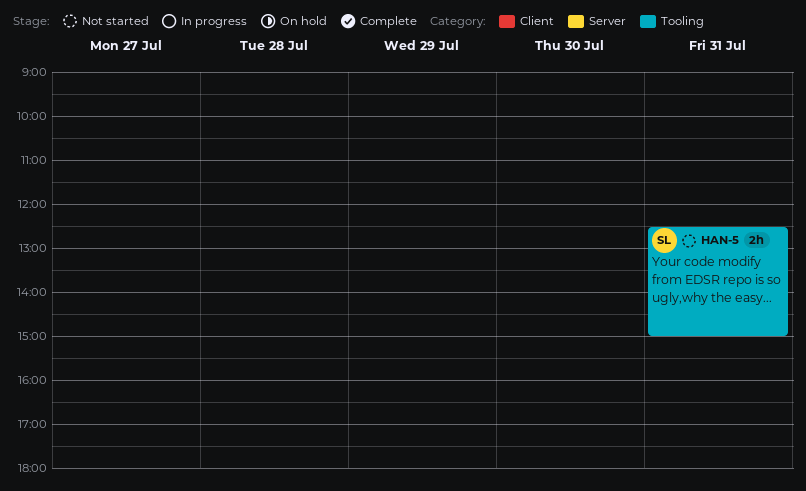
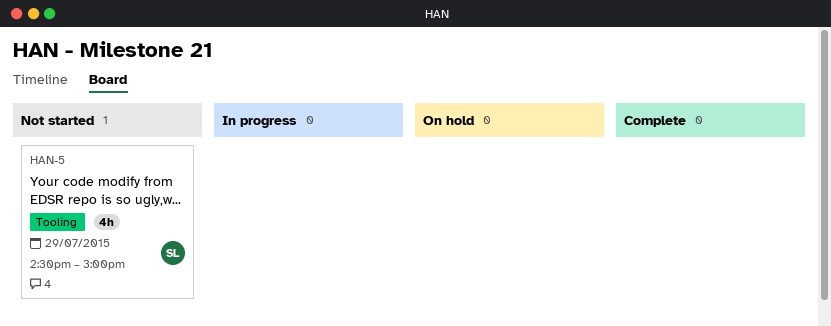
HAN-5, estimate: 2h -> 4h
HAN-5, day: Jul 31 -> Jul 29
HAN-5, begins: 12:30 -> 14:30

